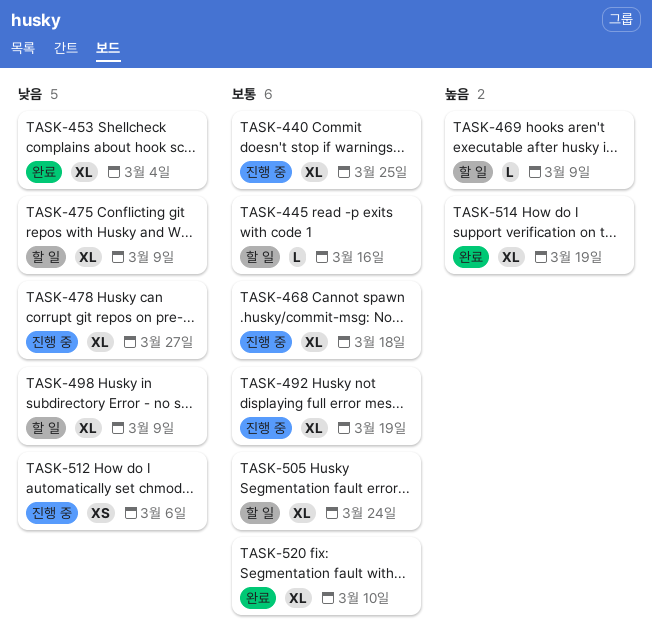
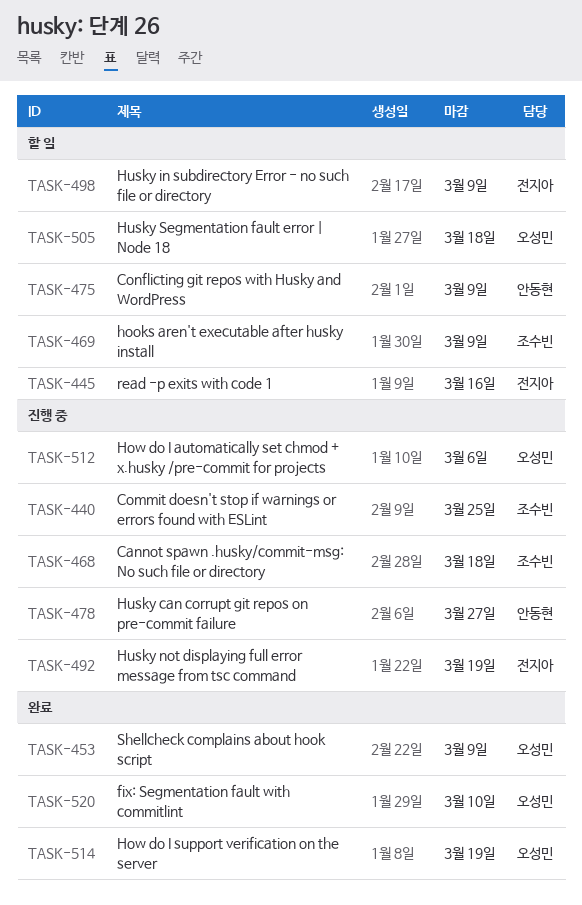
TASK-453, due: Mar 4 -> Mar 9
TASK-505, due: Mar 24 -> Mar 18

